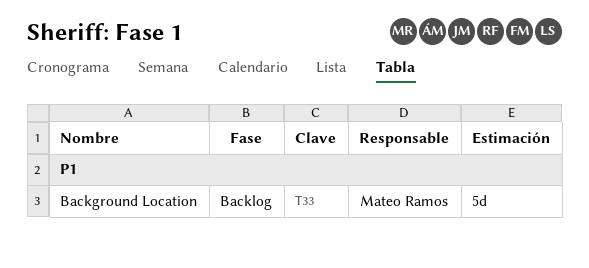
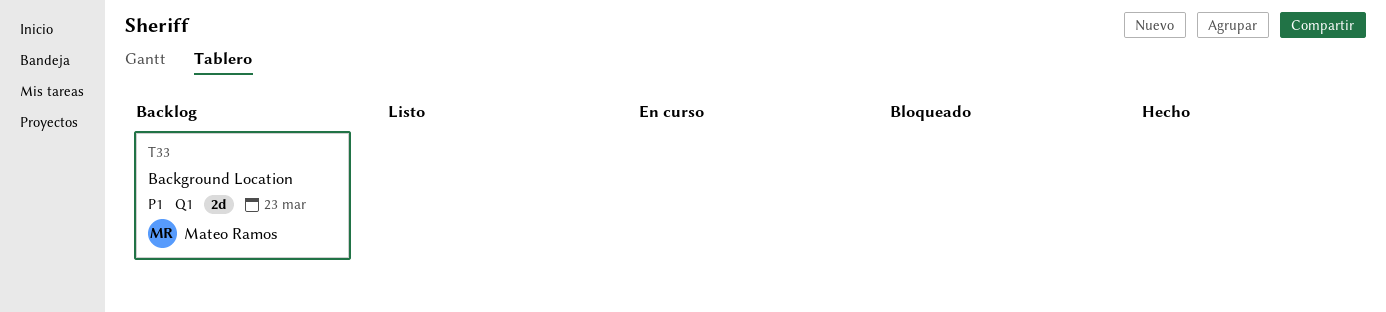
T33, estimate: 5d -> 2d

